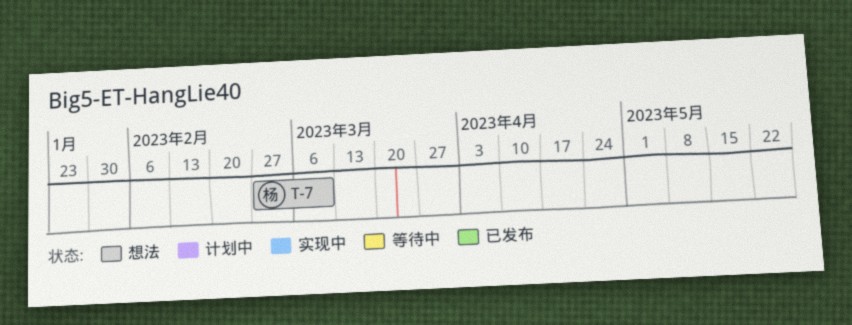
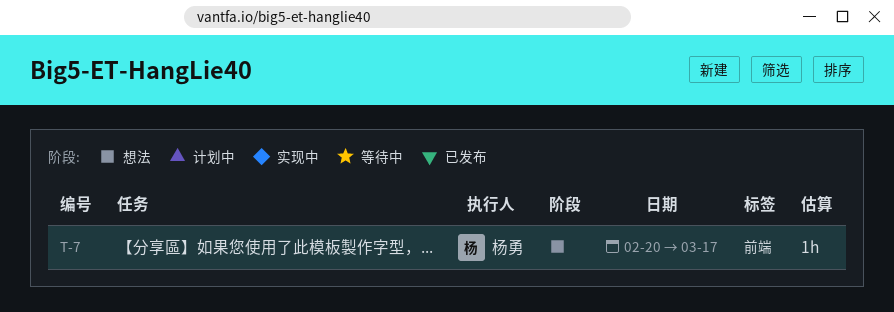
T-7, start: Feb 27 -> Feb 20
T-7, due: Mar 10 -> Mar 17

